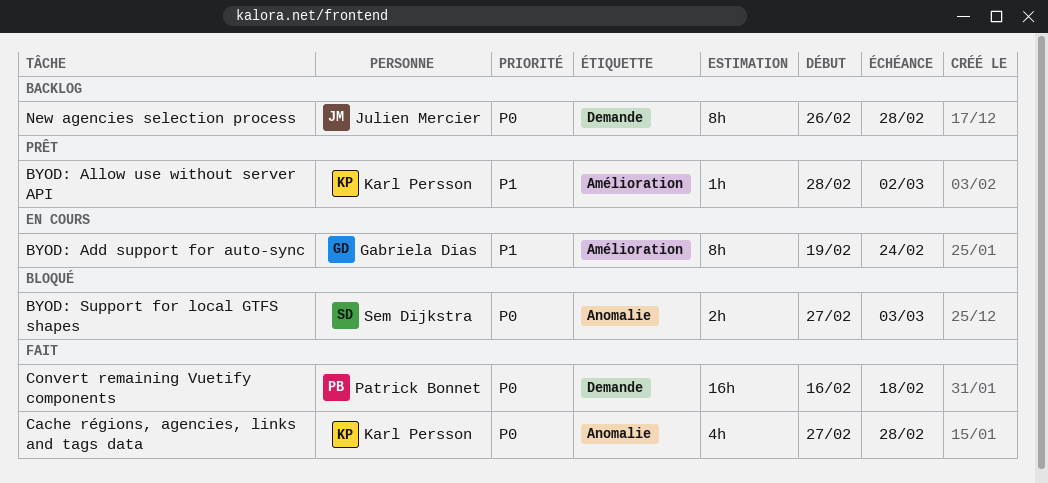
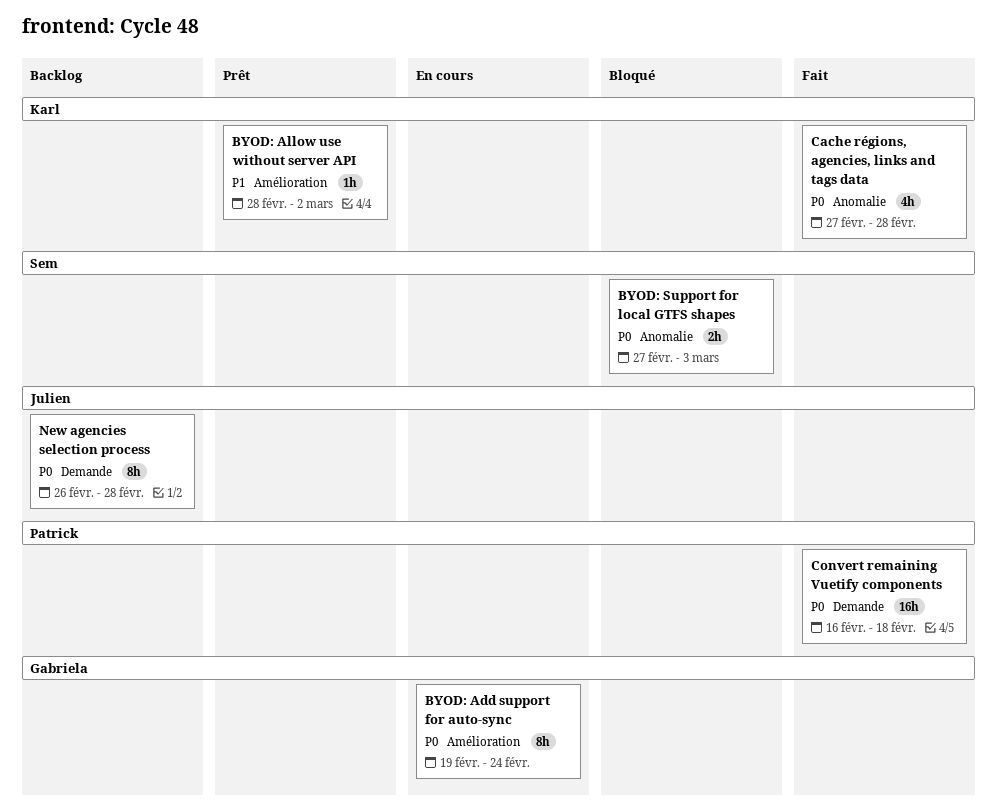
BYOD: Add support for auto-sync, priority: P1 -> P0

